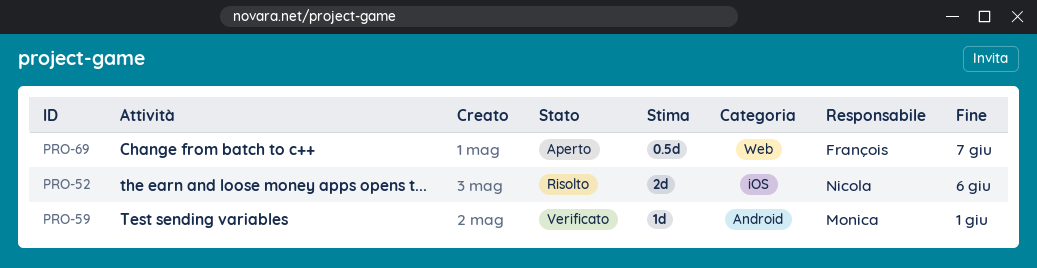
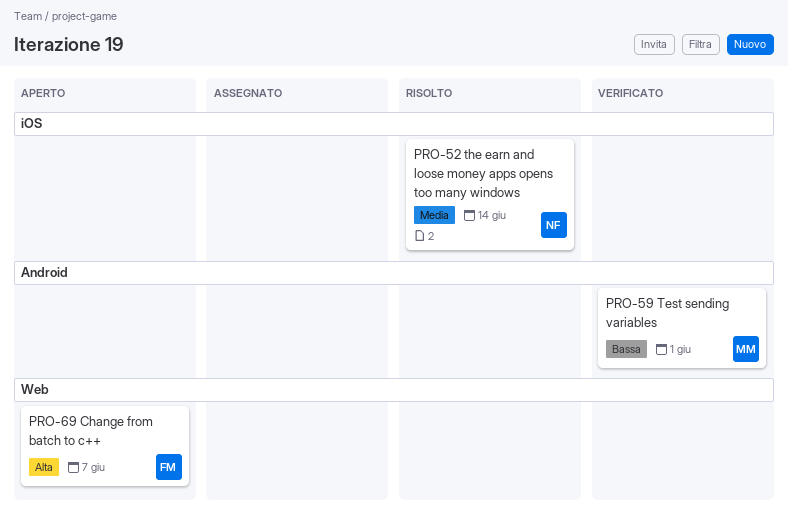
PRO-52, due: Jun 6 -> Jun 14

